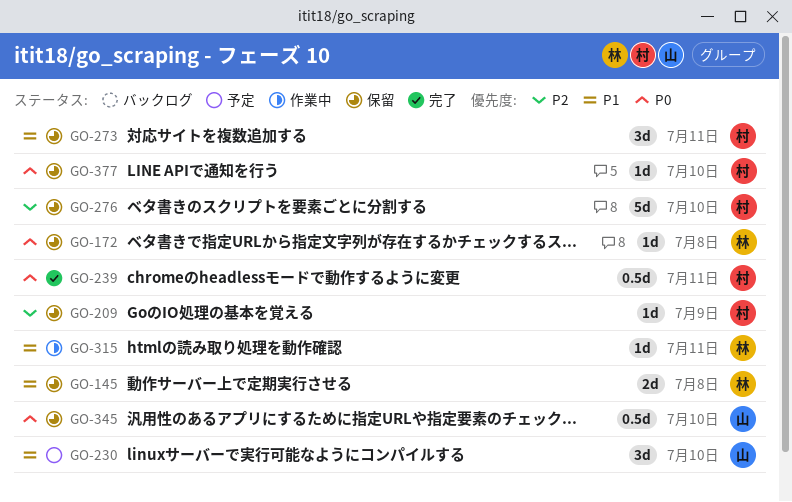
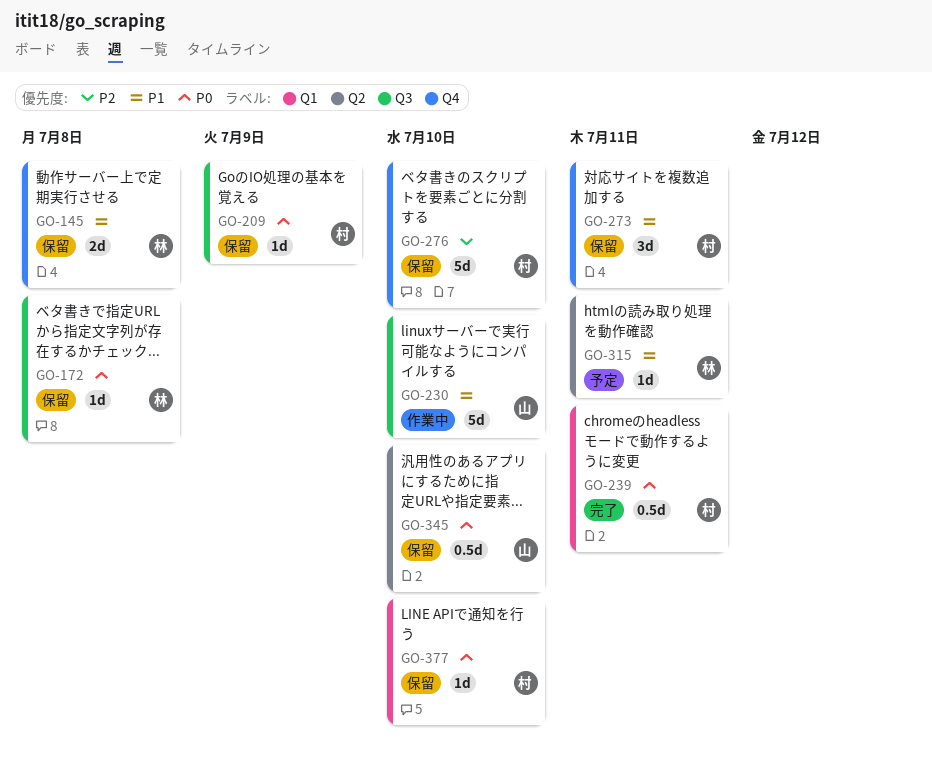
GO-209, priority: P2 -> P0
GO-230, status: 予定 -> 作業中
GO-230, estimate: 3d -> 5d
GO-315, status: 作業中 -> 予定

